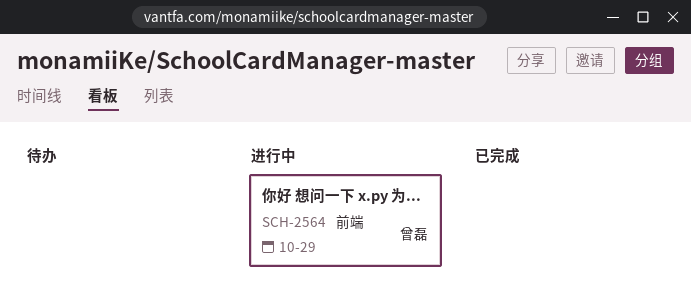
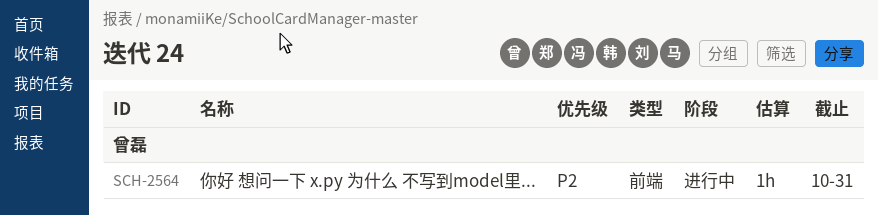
SCH-2564, due: Oct 29 -> Oct 31

